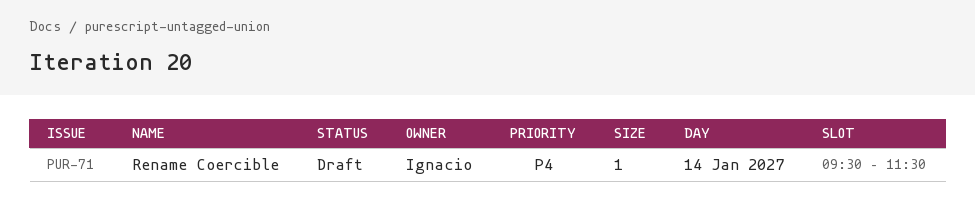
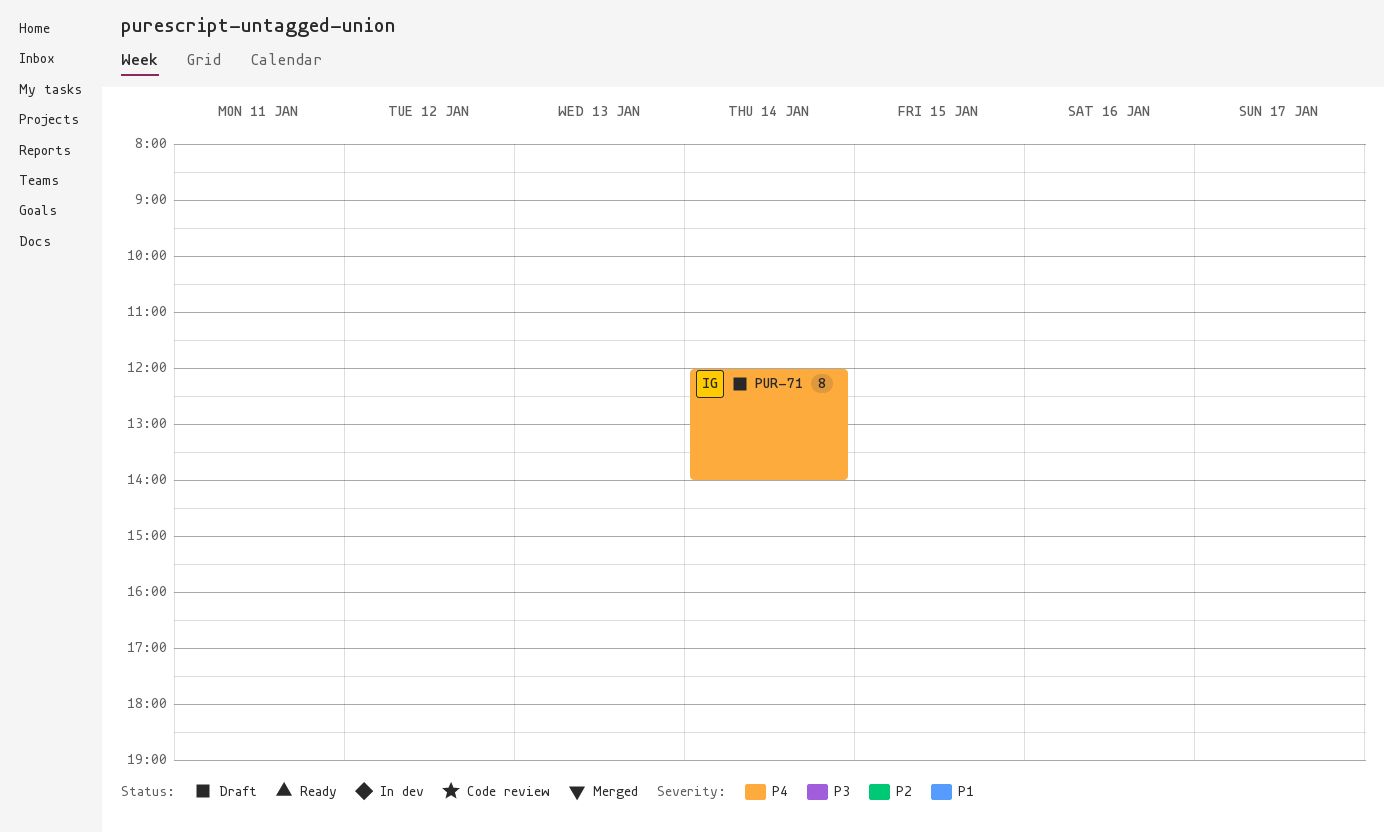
PUR-71, estimate: 1 -> 8
PUR-71, begins: 09:30 -> 12:00
PUR-71, ends: 11:30 -> 14:00

